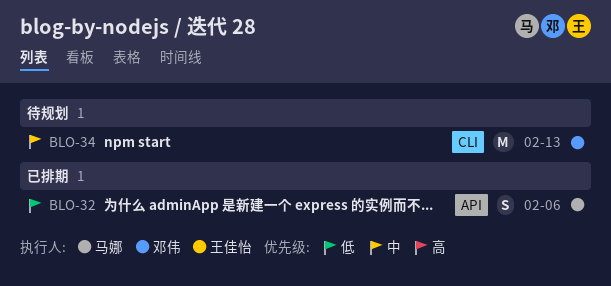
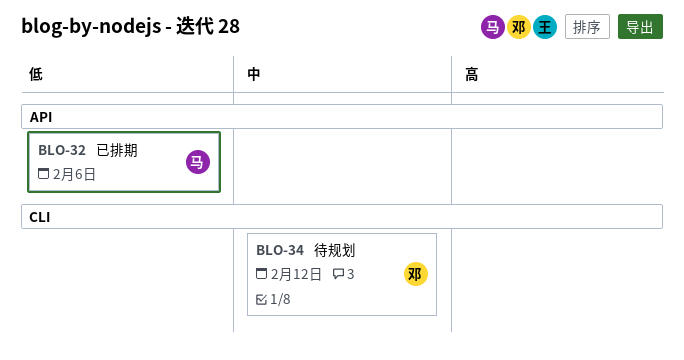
BLO-34, due: Feb 13 -> Feb 12

